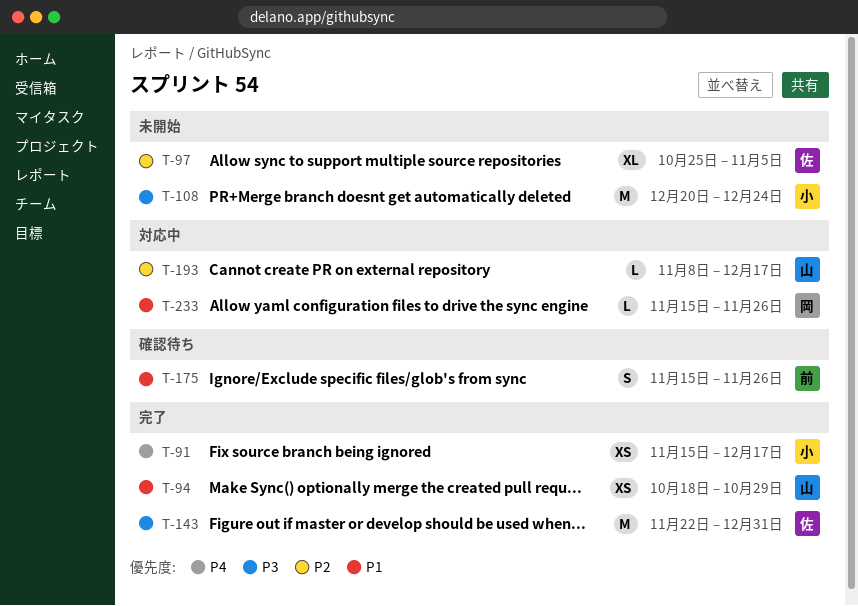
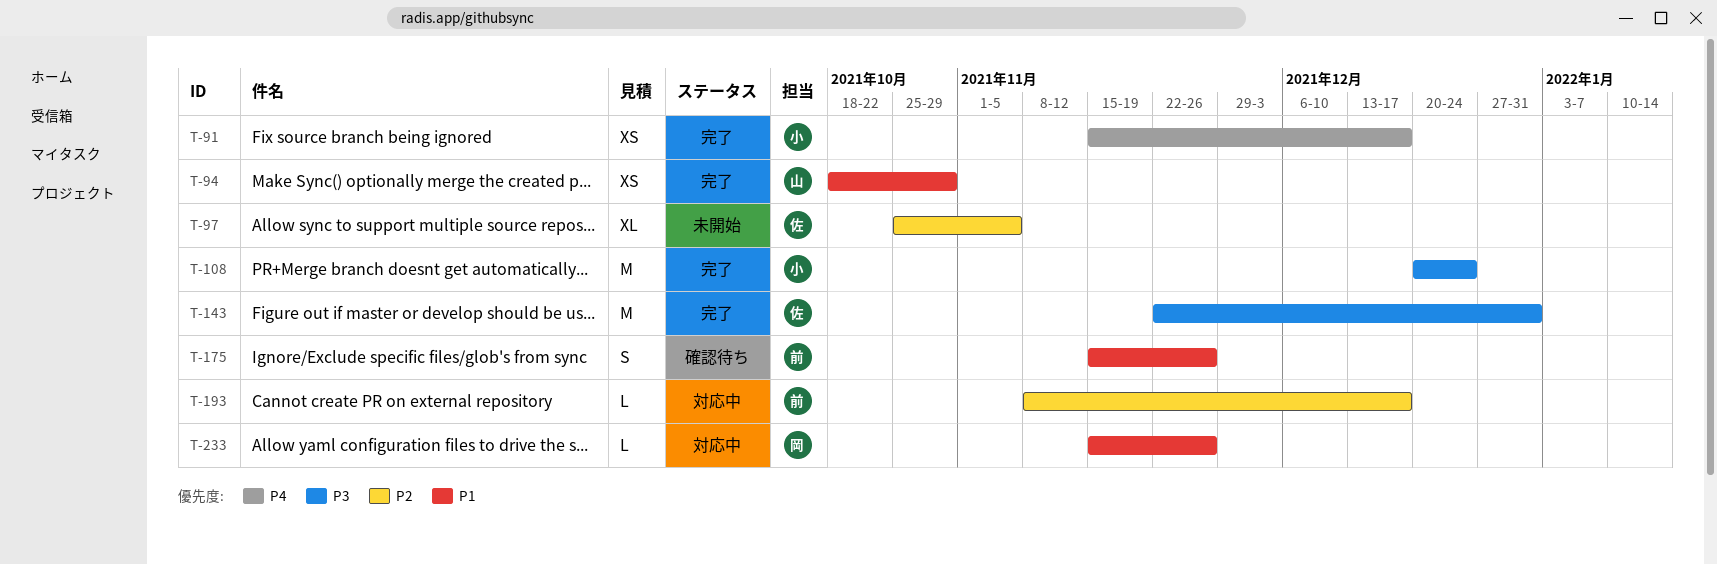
T-108, status: 未開始 -> 完了
T-193, owner: 山 -> 前

